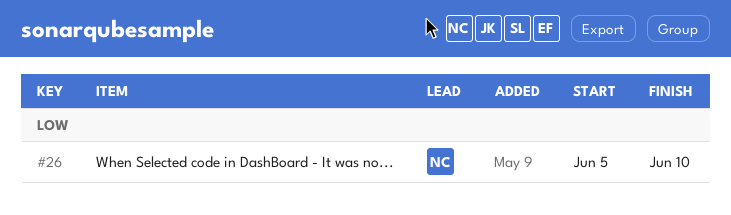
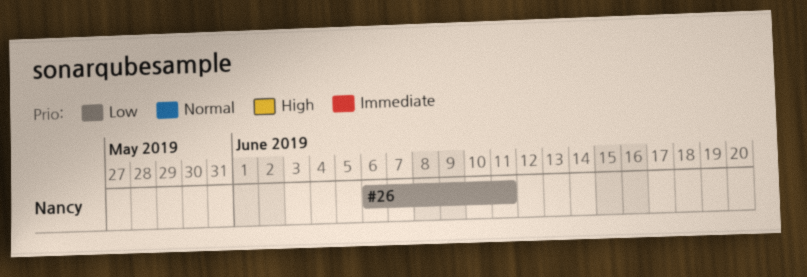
#26, start: Jun 5 -> Jun 6
#26, due: Jun 10 -> Jun 11

